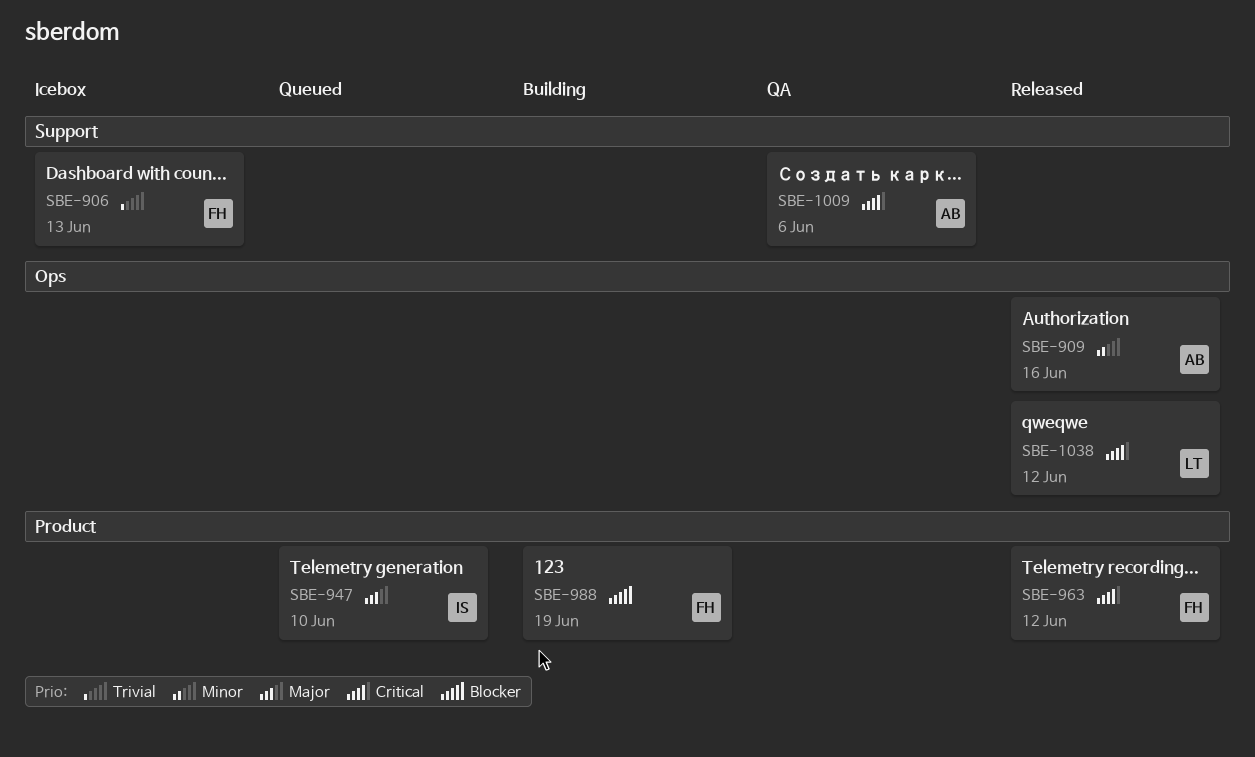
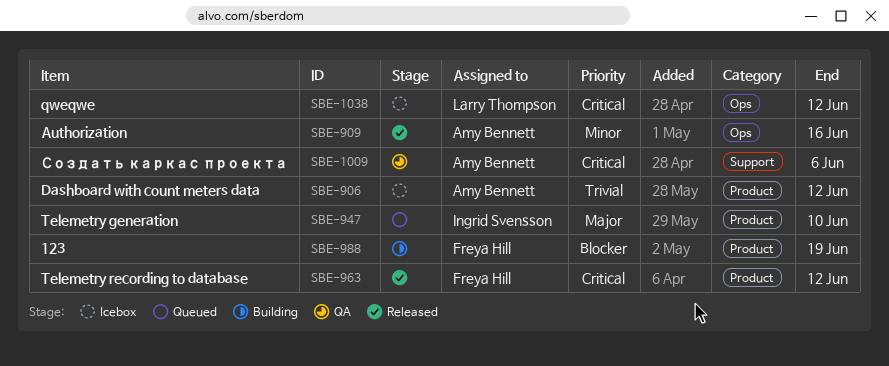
SBE-906, owner: Freya Hill -> Amy Bennett
SBE-906, label: Support -> Product
SBE-906, due: Jun 13 -> Jun 12
SBE-1038, status: Released -> Icebox

